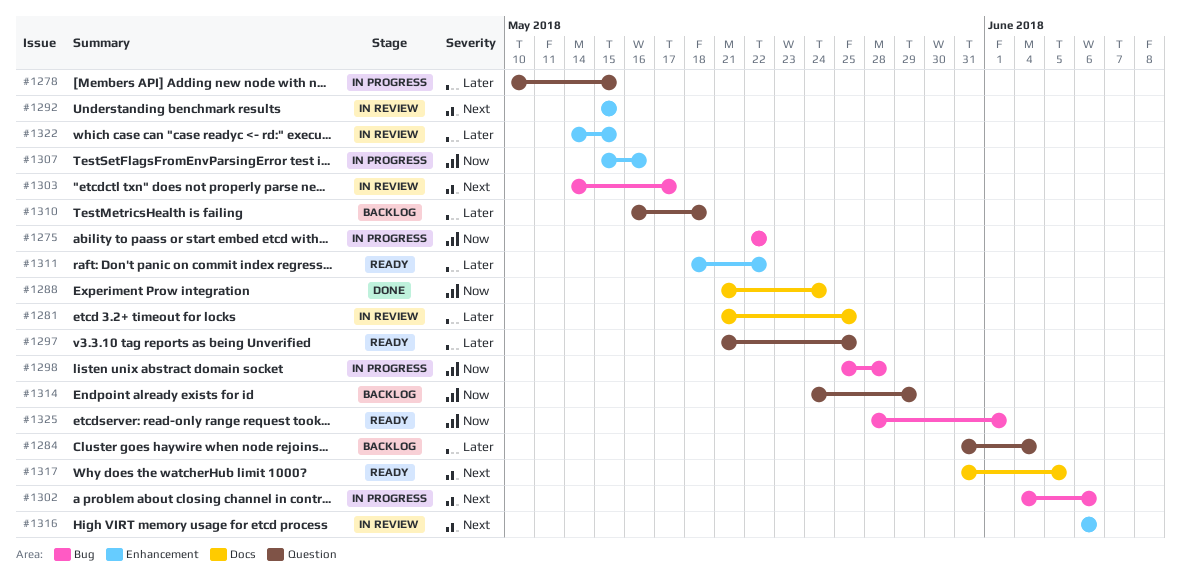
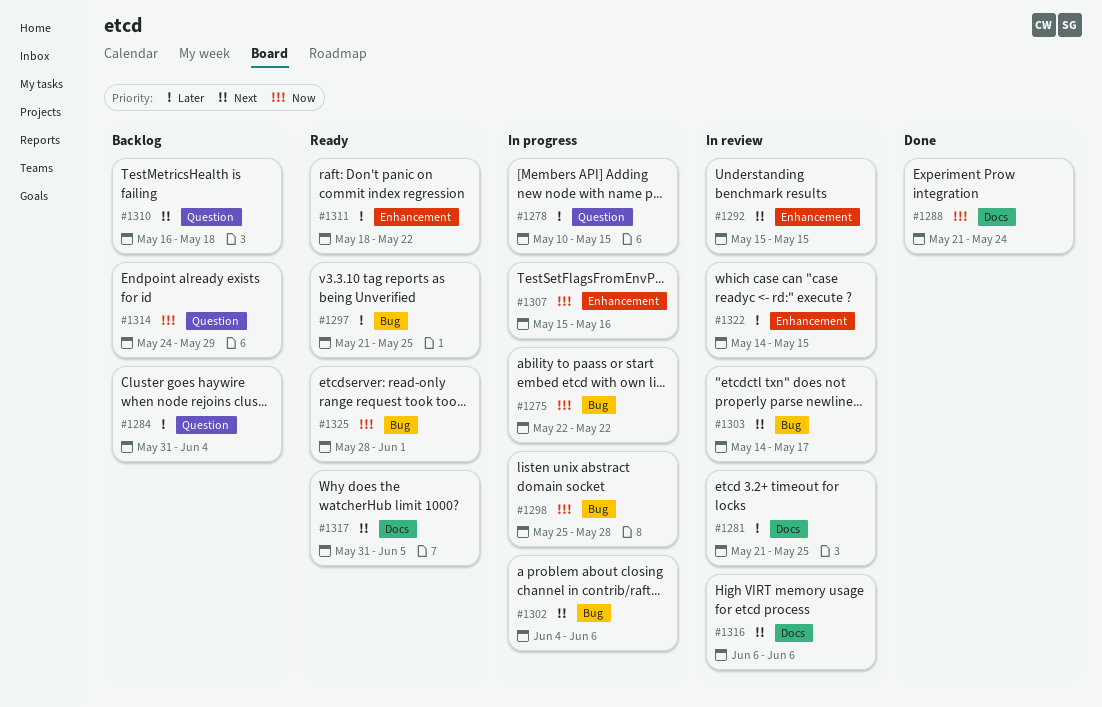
#1297, label: Question -> Bug
#1310, priority: Later -> Next
#1316, label: Enhancement -> Docs

